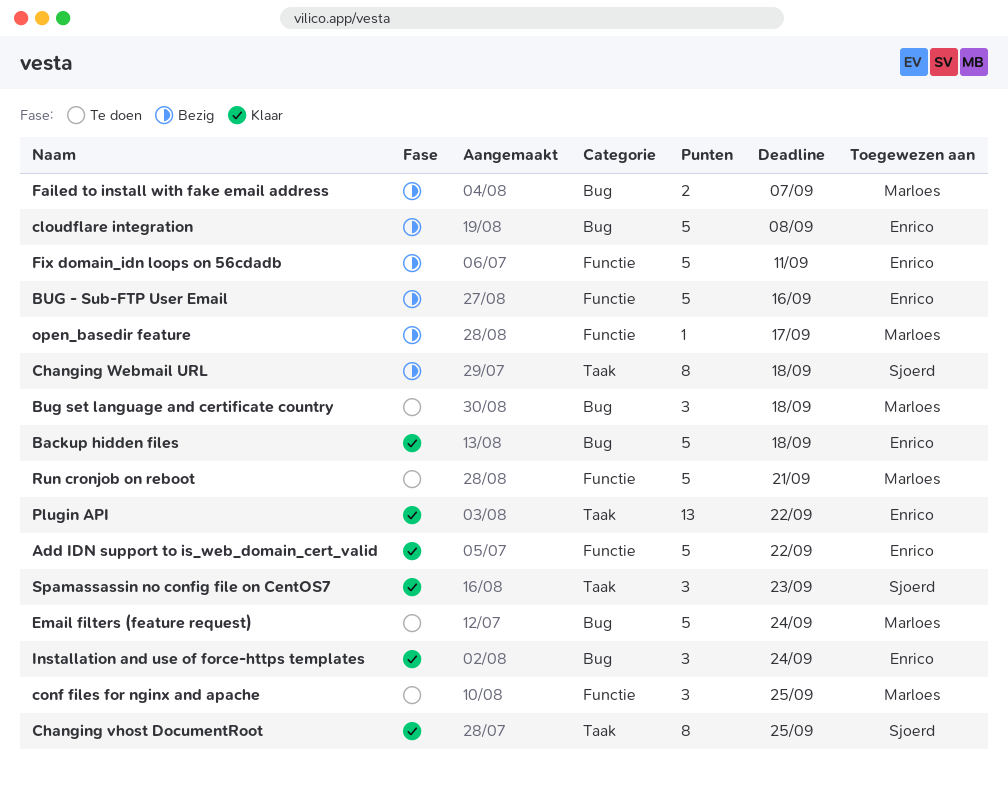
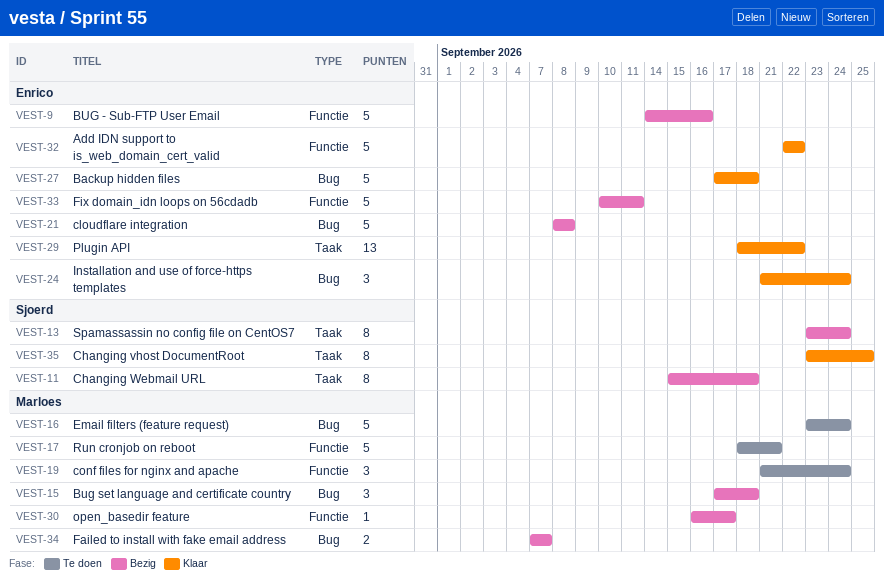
Bug set language and certificate country, status: Te doen -> Bezig
conf files for nginx and apache, due: Sep 25 -> Sep 24
Spamassassin no config file on CentOS7, status: Klaar -> Bezig
Spamassassin no config file on CentOS7, estimate: 3 -> 8
Spamassassin no config file on CentOS7, due: Sep 23 -> Sep 24

